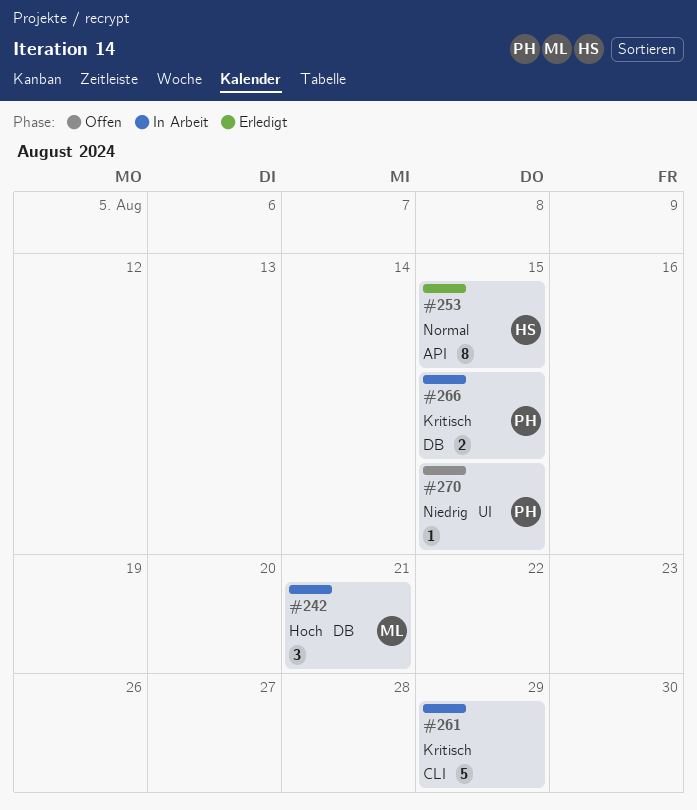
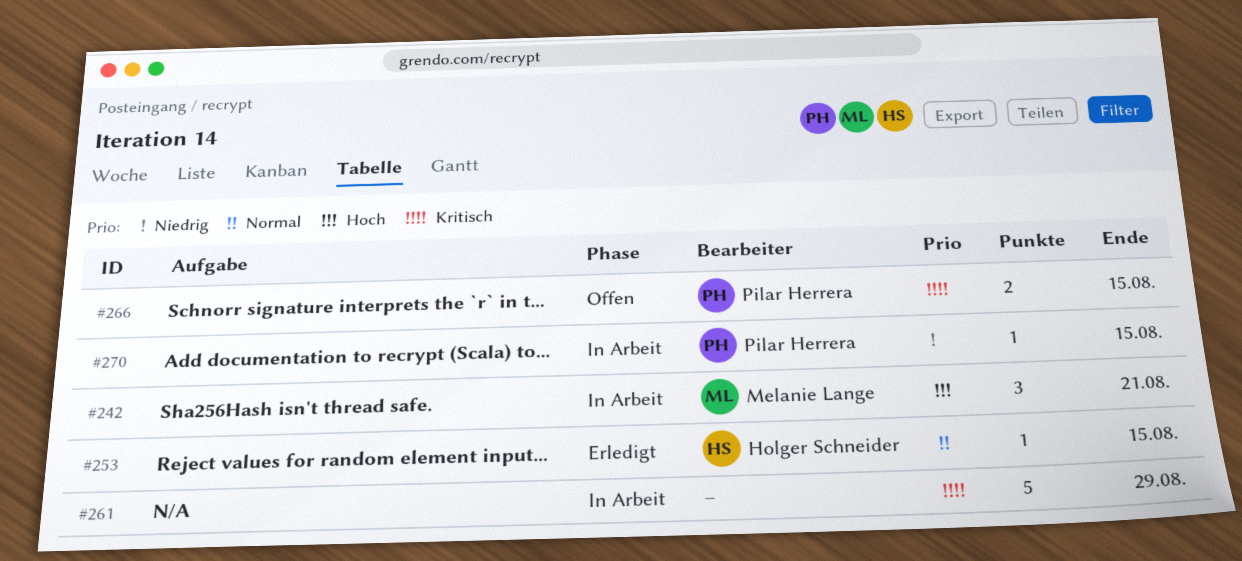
#253, estimate: 8 -> 1
#266, status: In Arbeit -> Offen
#270, status: Offen -> In Arbeit

